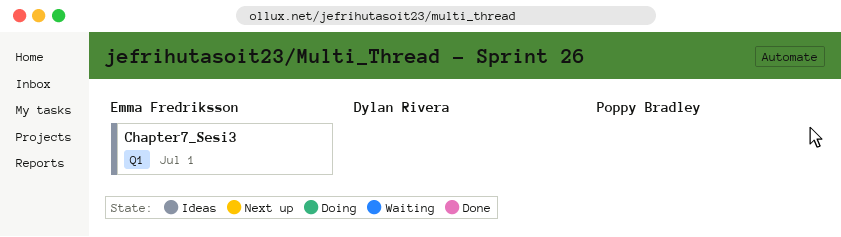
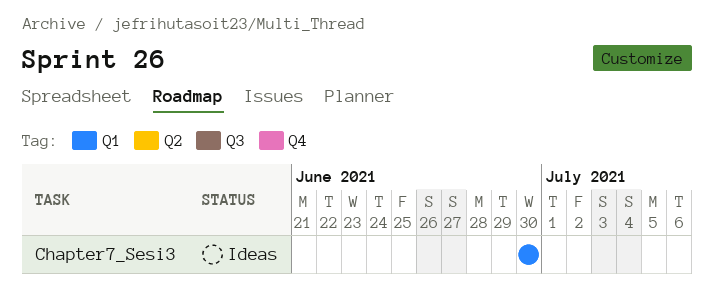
Chapter7_Sesi3, due: Jul 1 -> Jun 30

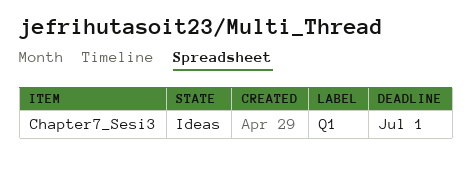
Chapter7_Sesi3, due: Jun 30 -> Jul 1

